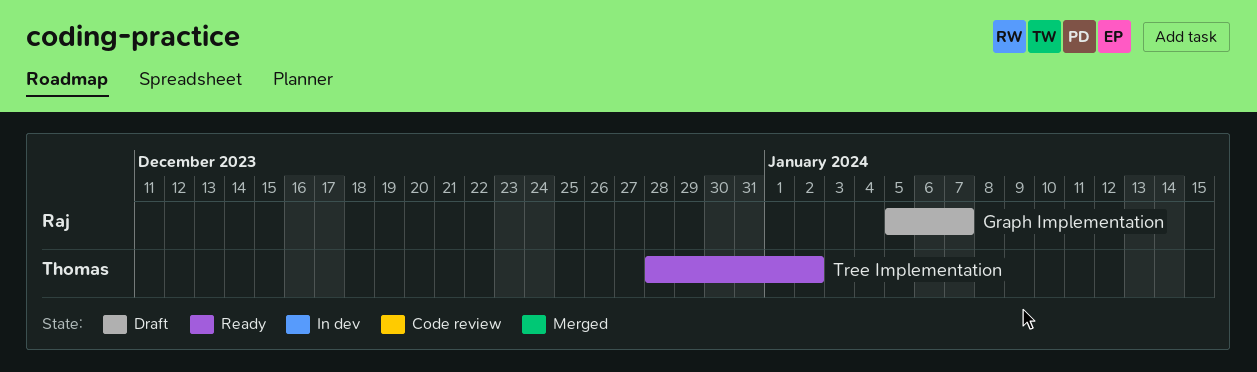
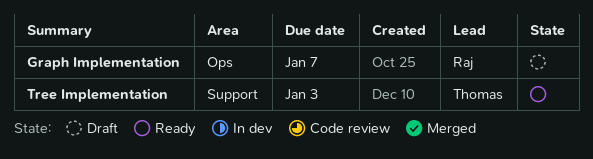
Tree Implementation, due: Jan 2 -> Jan 3

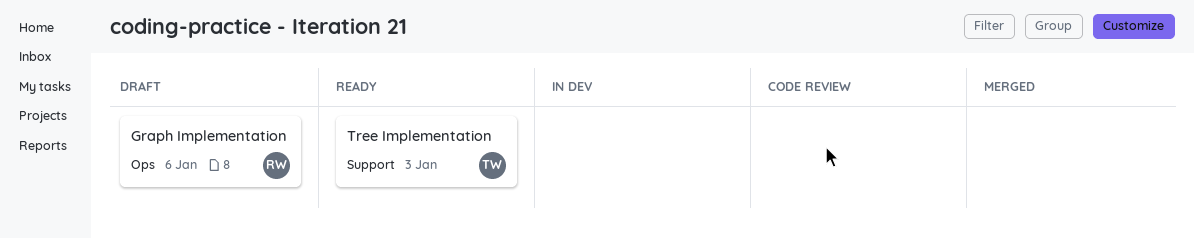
Graph Implementation, due: Jan 7 -> Jan 6

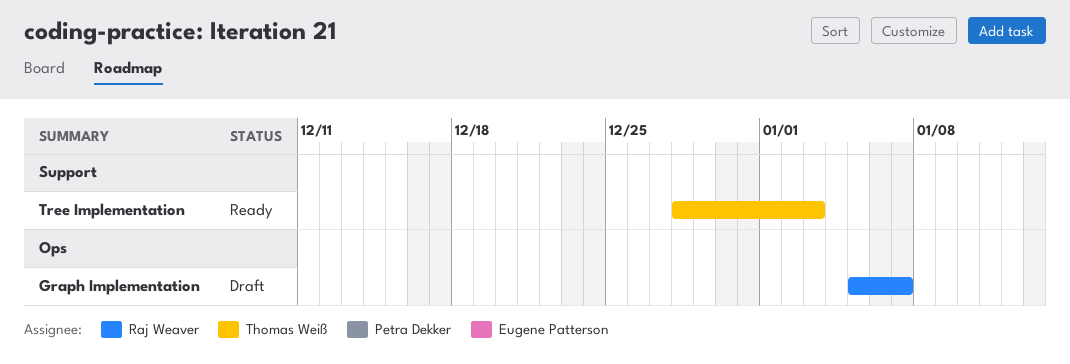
Graph Implementation, due: Jan 6 -> Jan 7

